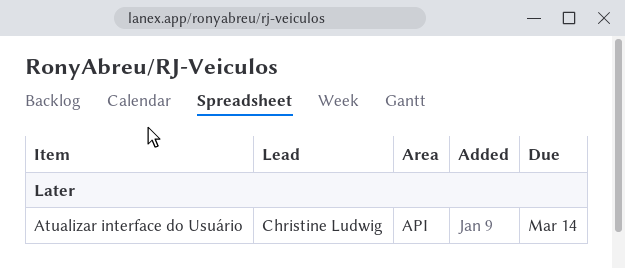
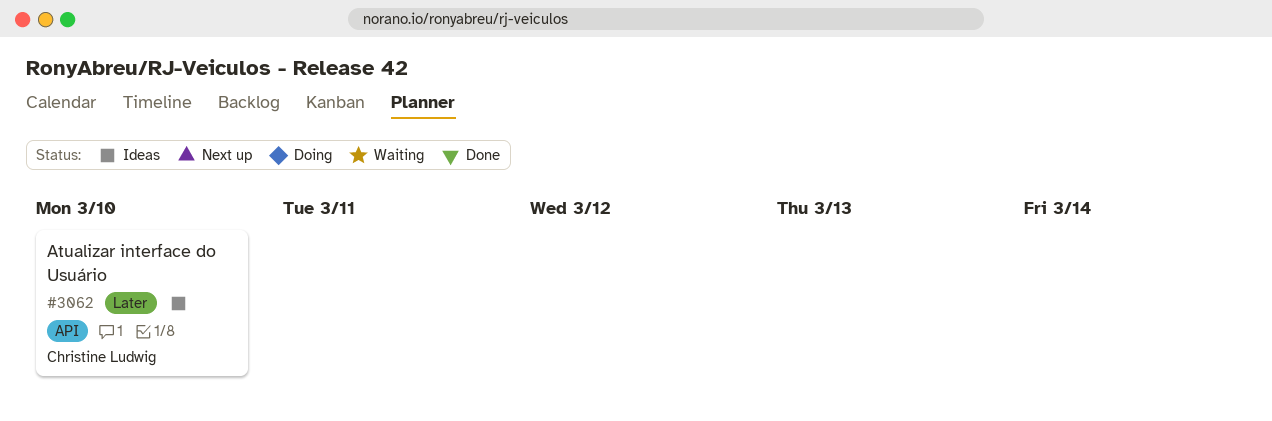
Atualizar interface do Usuário, due: Mar 14 -> Mar 10

